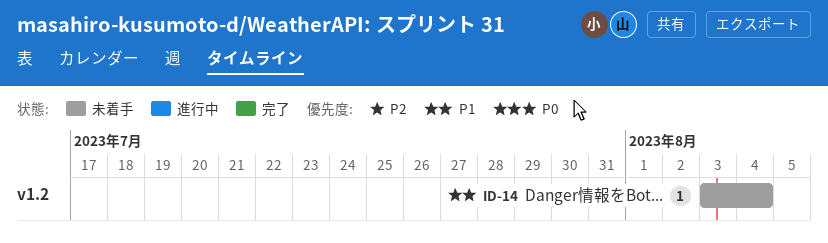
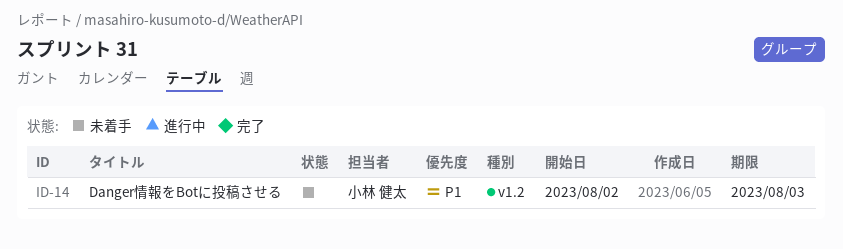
ID-14, start: Aug 3 -> Aug 2
ID-14, due: Aug 4 -> Aug 3

